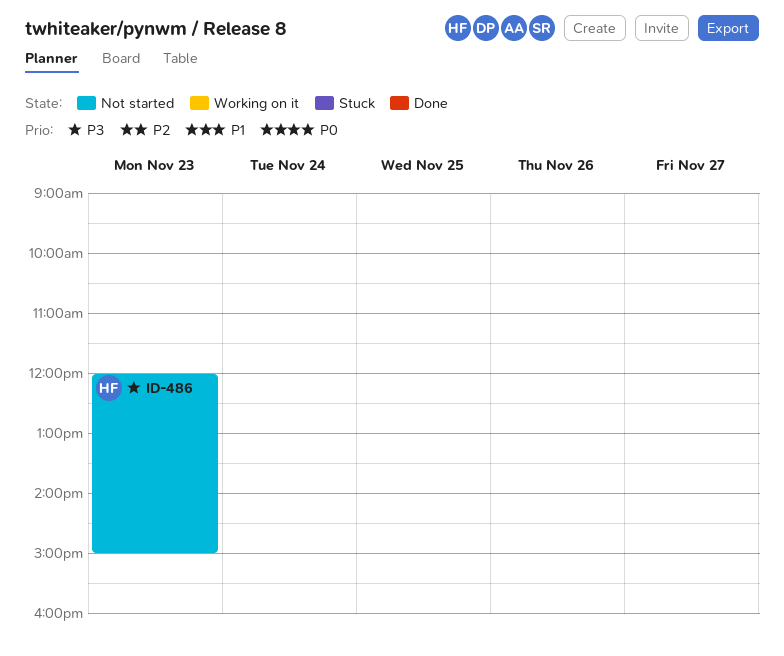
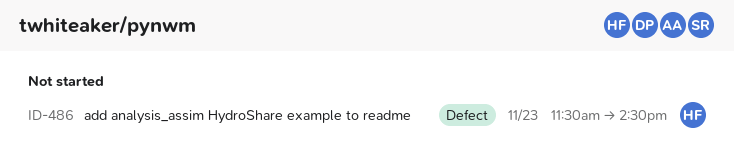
ID-486, begins: 12:00 -> 11:30
ID-486, ends: 15:00 -> 14:30

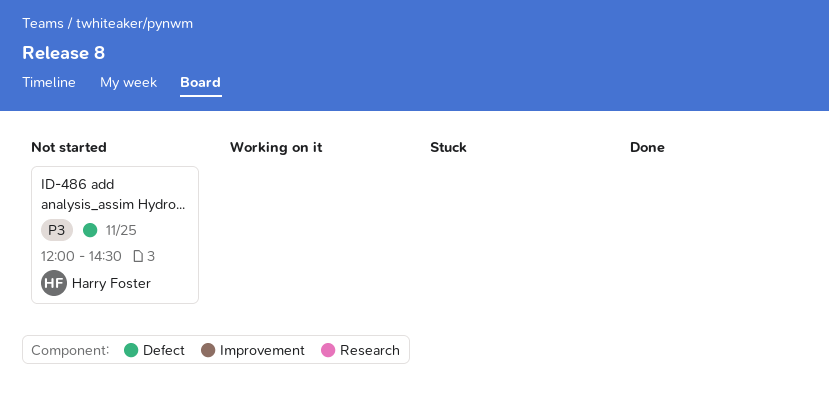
ID-486, day: Nov 23 -> Nov 25
ID-486, begins: 11:30 -> 12:00

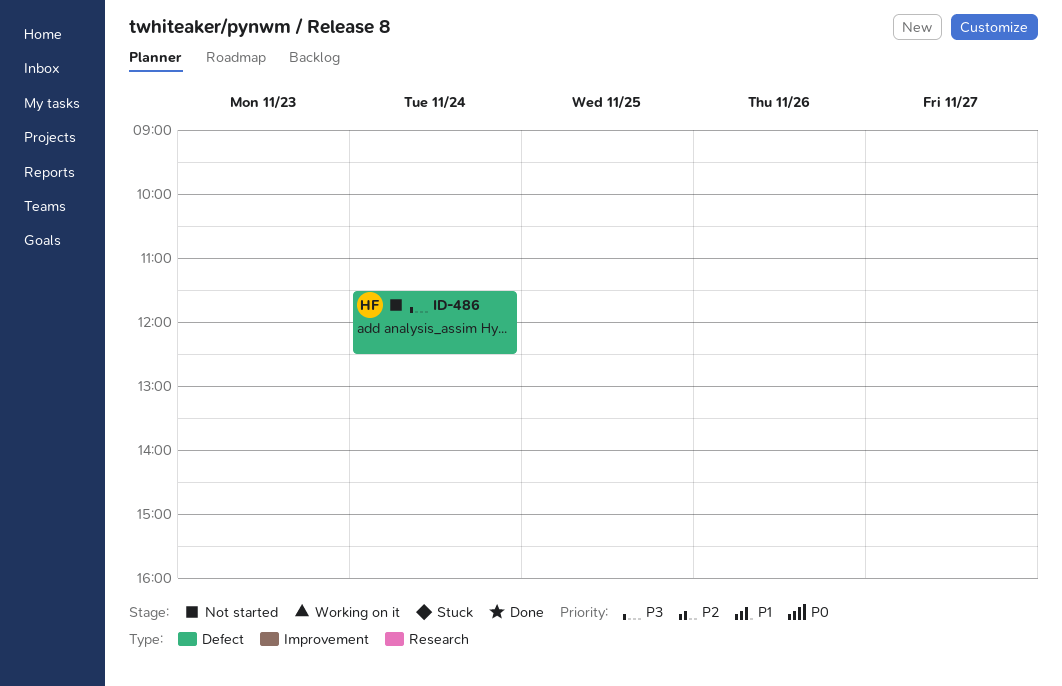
ID-486, day: Nov 25 -> Nov 24
ID-486, begins: 12:00 -> 11:30
ID-486, ends: 14:30 -> 12:30

